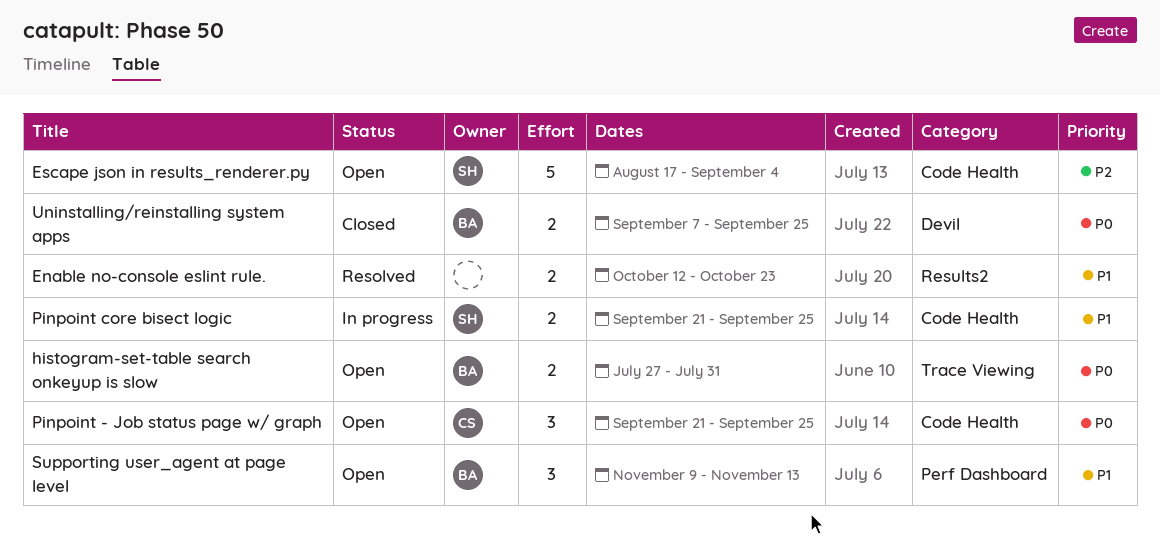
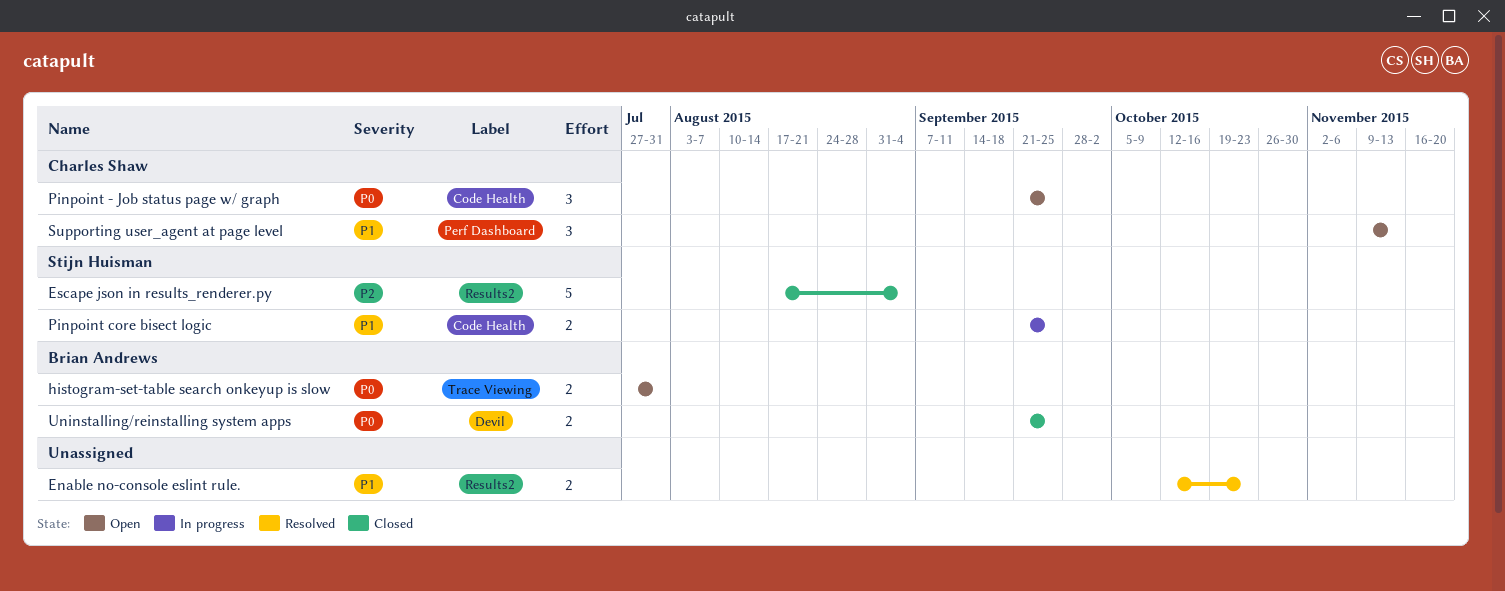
Escape json in results_renderer.py, status: Open -> Closed
Escape json in results_renderer.py, label: Code Health -> Results2
Supporting user_agent at page level, owner: Brian Andrews -> Charles Shaw
Uninstalling/reinstalling system apps, start: Sep 7 -> Sep 21

